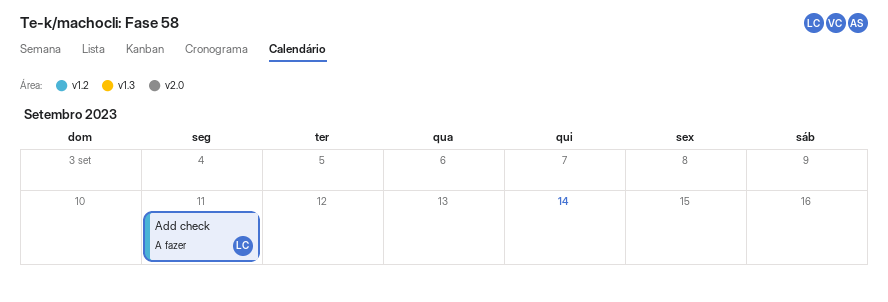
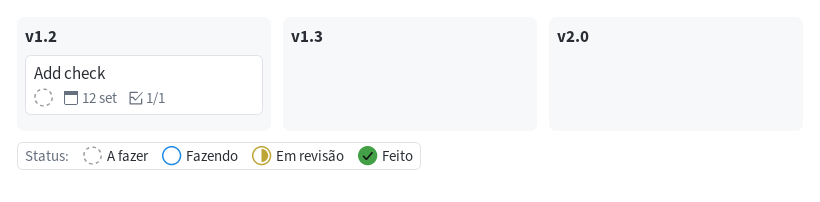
Add check, due: Sep 11 -> Sep 12

